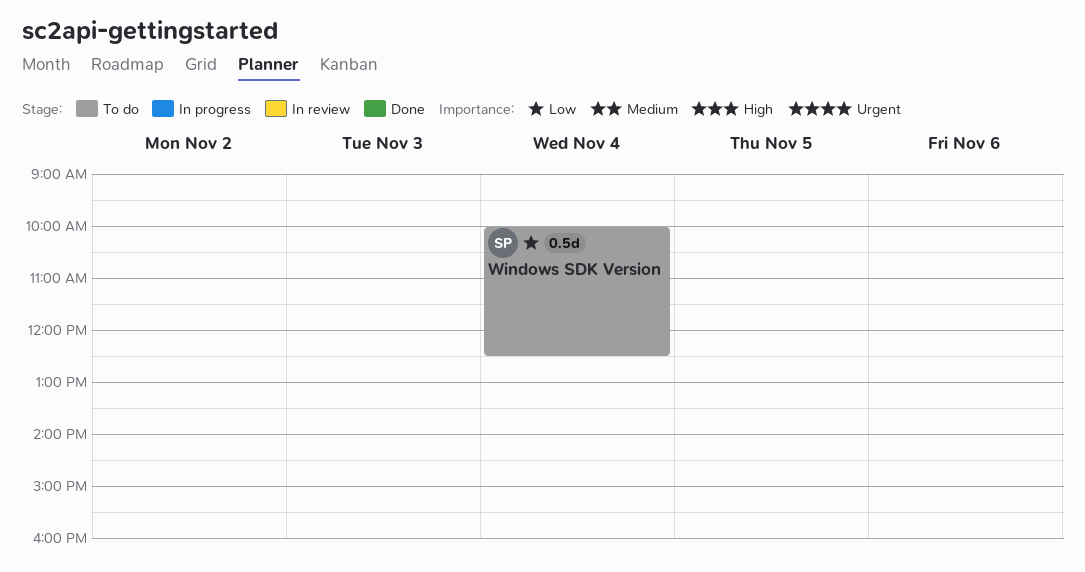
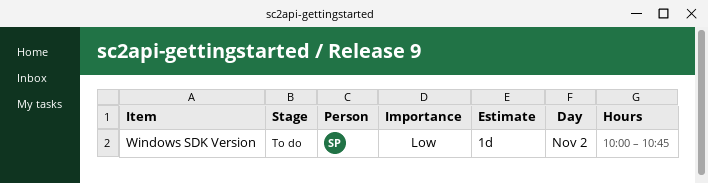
Windows SDK Version, estimate: 0.5d -> 1d
Windows SDK Version, day: Nov 4 -> Nov 2
Windows SDK Version, ends: 12:30 -> 10:45

